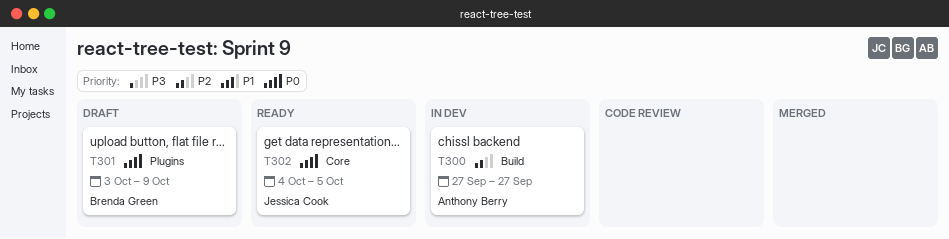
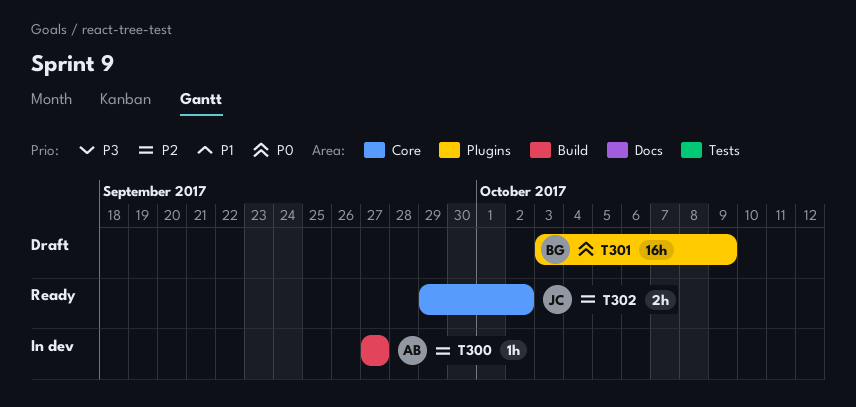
T302, priority: P0 -> P2
T302, start: Oct 4 -> Sep 29
T302, due: Oct 5 -> Oct 2

